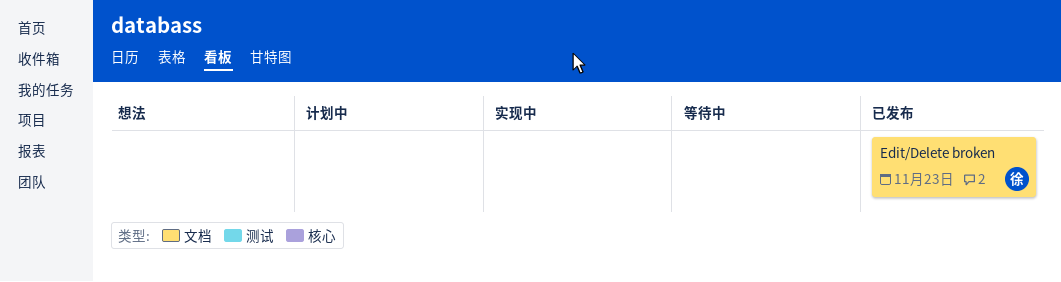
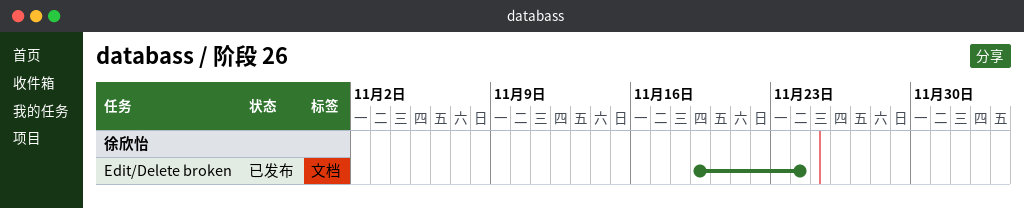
Edit/Delete broken, due: Nov 23 -> Nov 24

